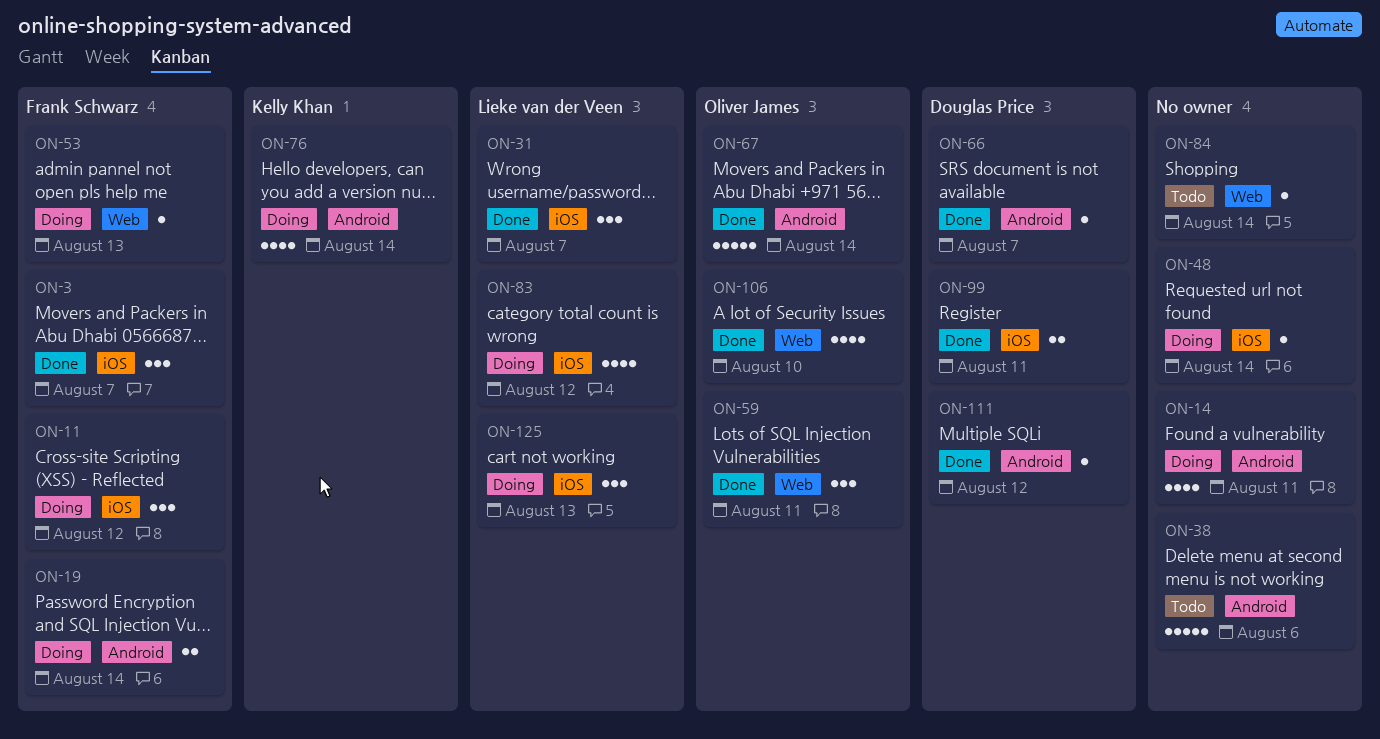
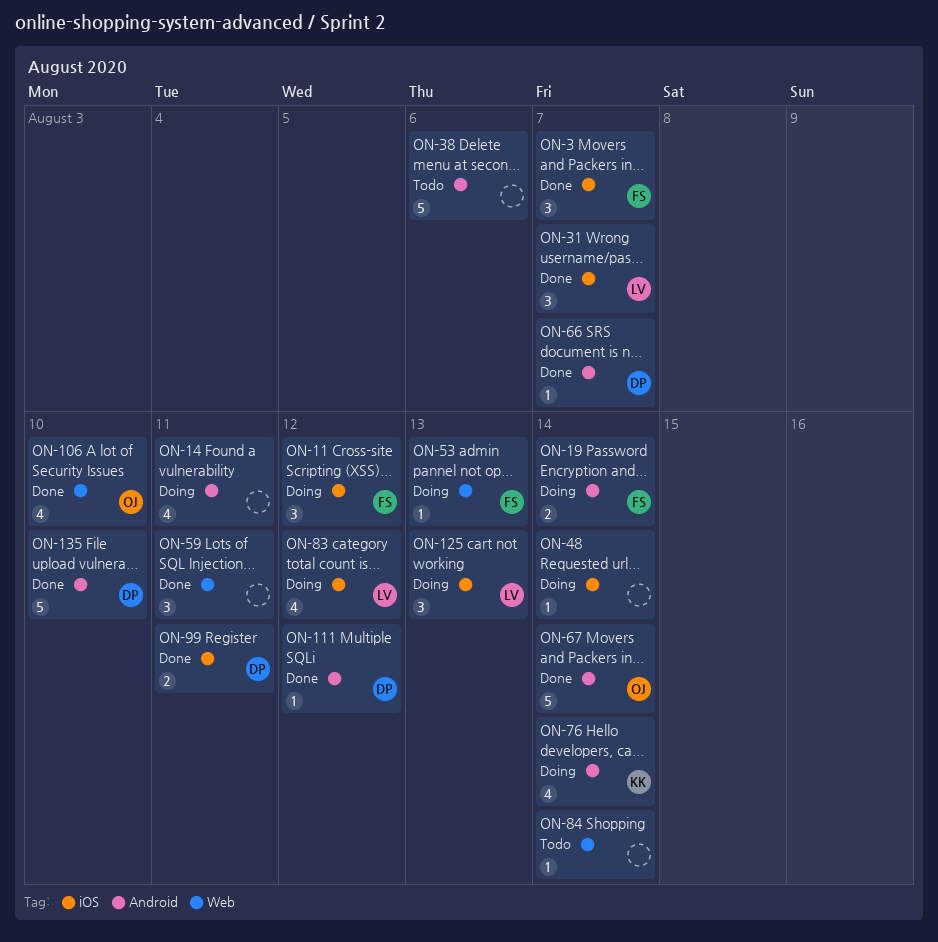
ON-59, owner: Oliver James -> none
ON-135: none -> present

